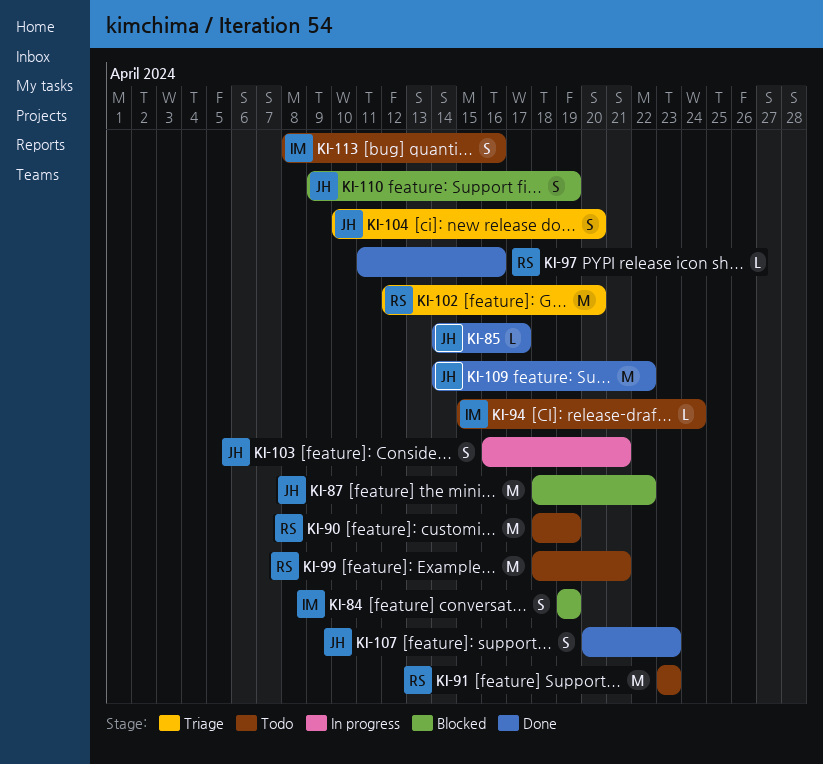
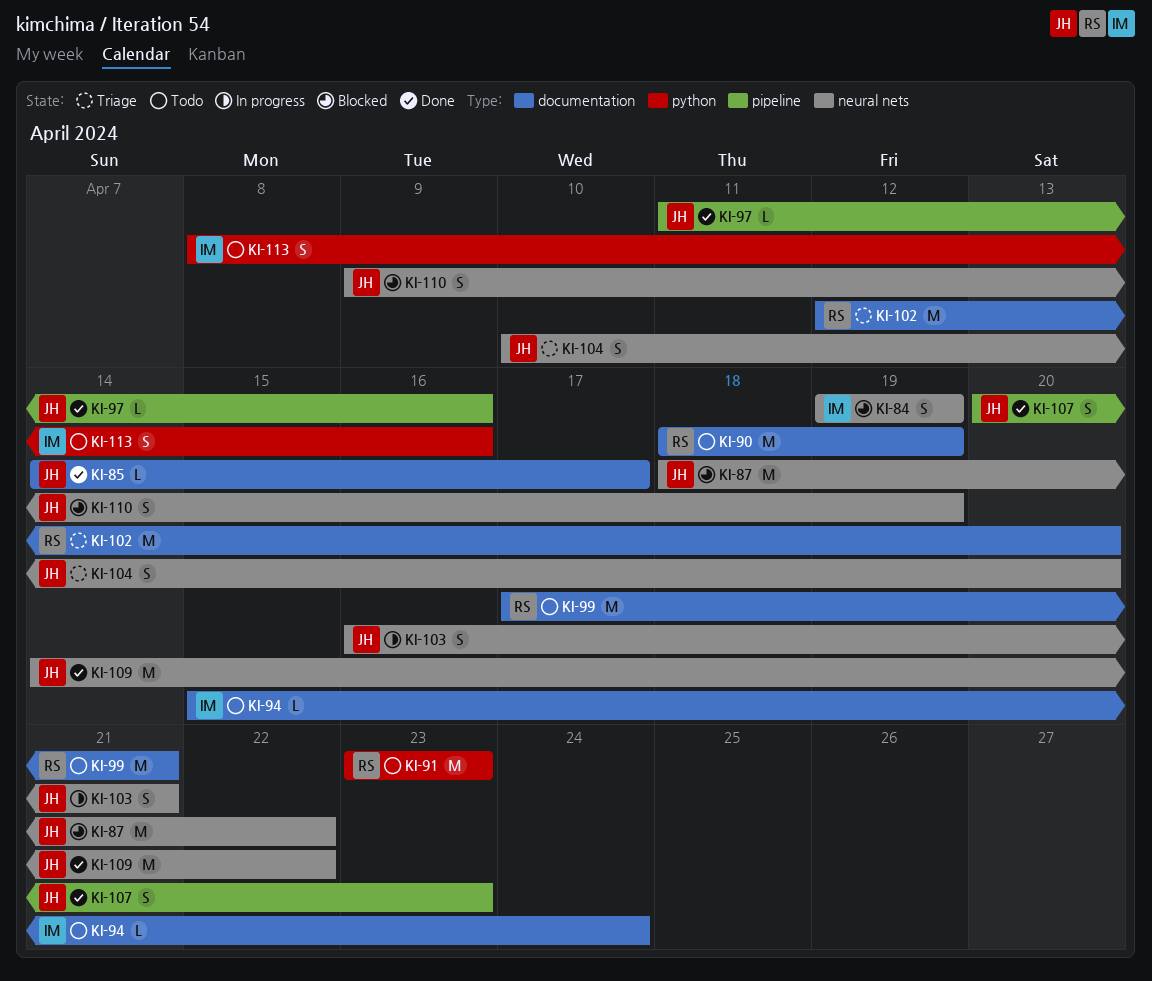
KI-97, owner: RS -> JH
KI-99, start: Apr 18 -> Apr 17

